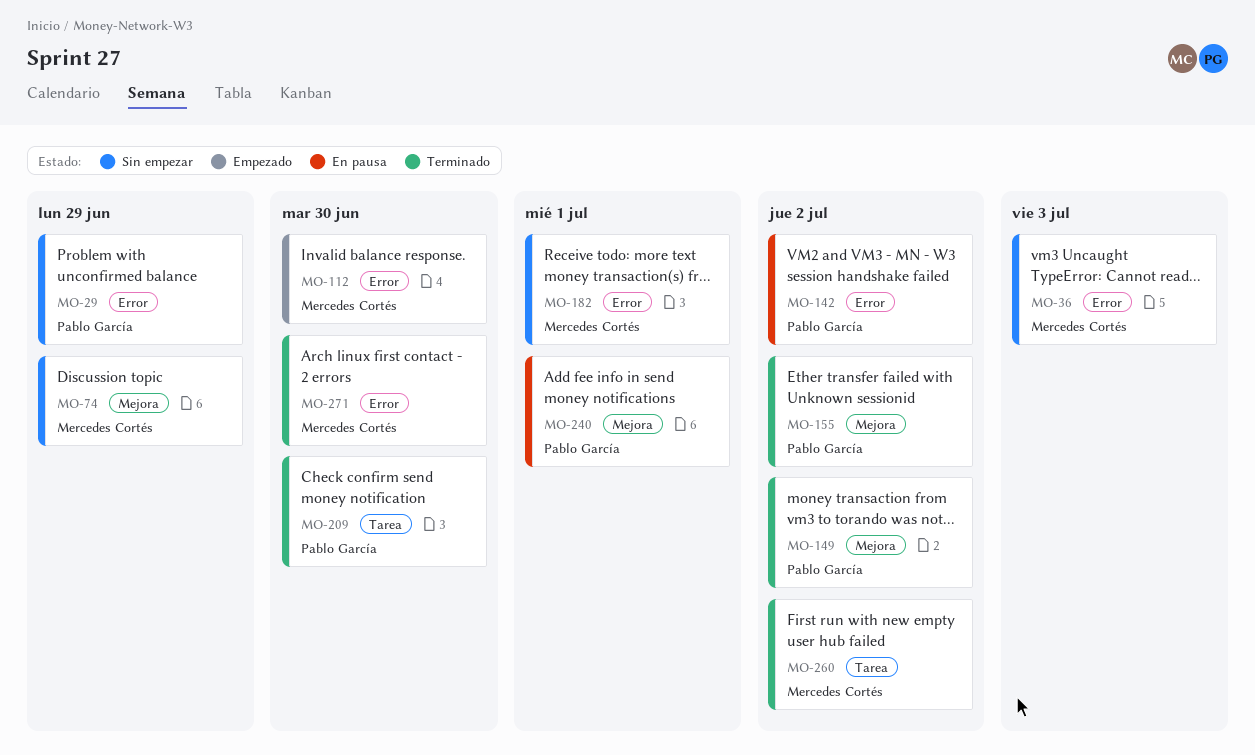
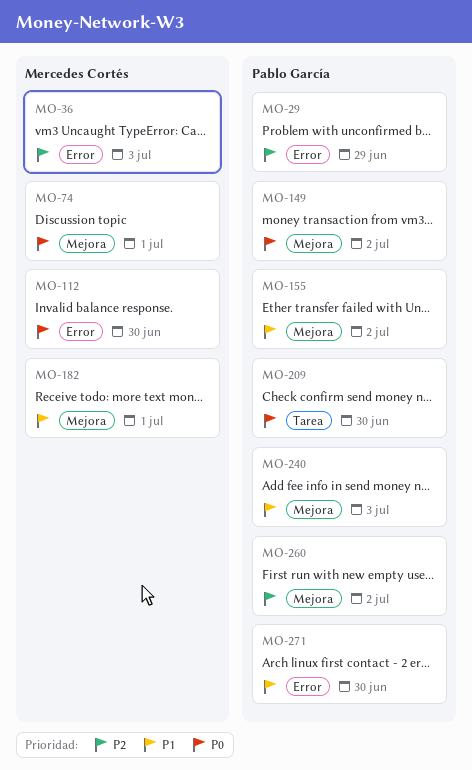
MO-74, due: Jun 29 -> Jul 1
MO-142: present -> none
MO-182, label: Error -> Mejora
MO-240, due: Jul 1 -> Jul 3
MO-260, owner: Mercedes Cortés -> Pablo García
MO-260, label: Tarea -> Mejora
MO-271, owner: Mercedes Cortés -> Pablo García

